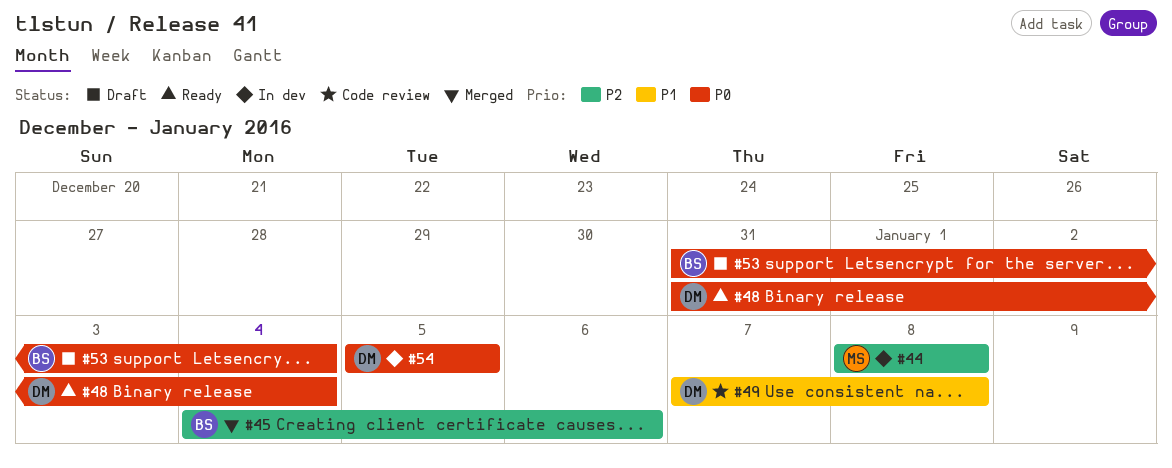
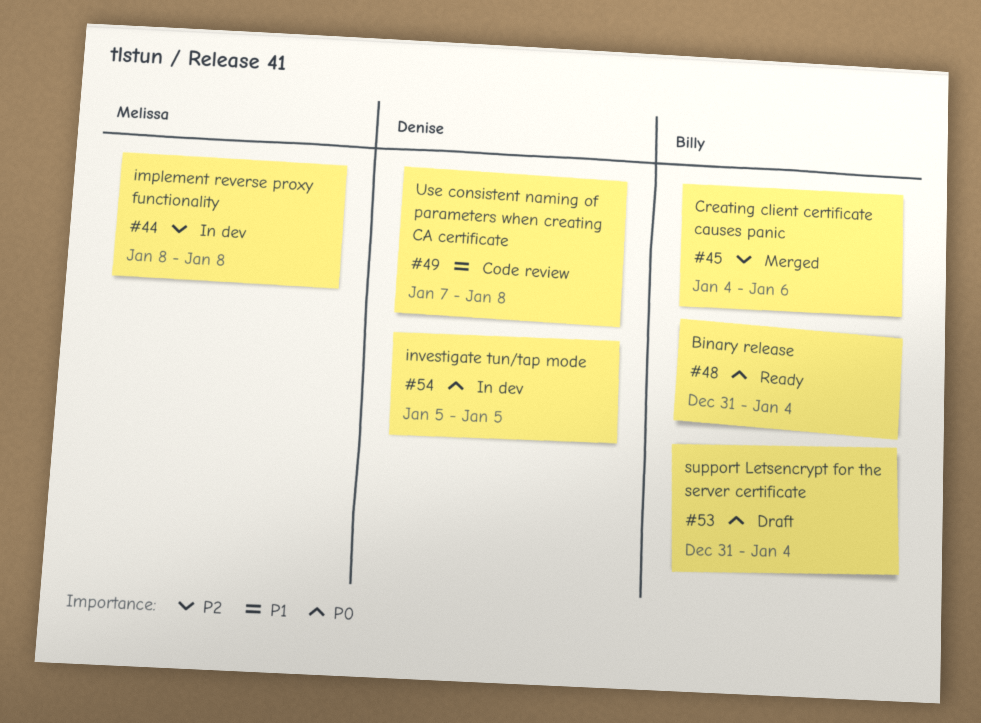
#48, owner: Denise -> Billy

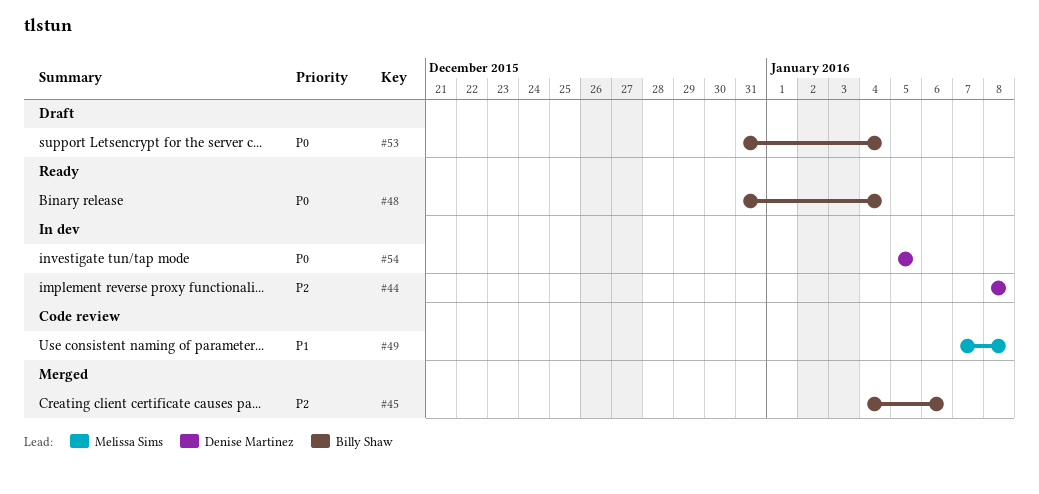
#44, owner: Melissa Sims -> Denise Martinez
#49, owner: Denise Martinez -> Melissa Sims

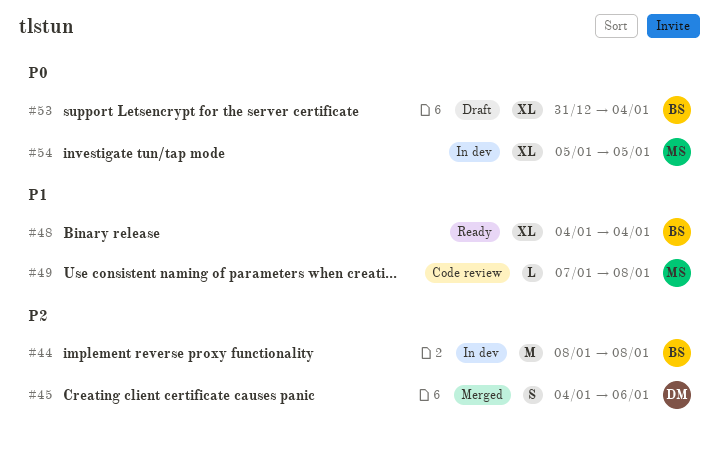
#44, owner: Denise Martinez -> Billy Shaw
#45, owner: Billy Shaw -> Denise Martinez
#48, priority: P0 -> P1
#48, start: Dec 31 -> Jan 4
#54, owner: Denise Martinez -> Melissa Sims

